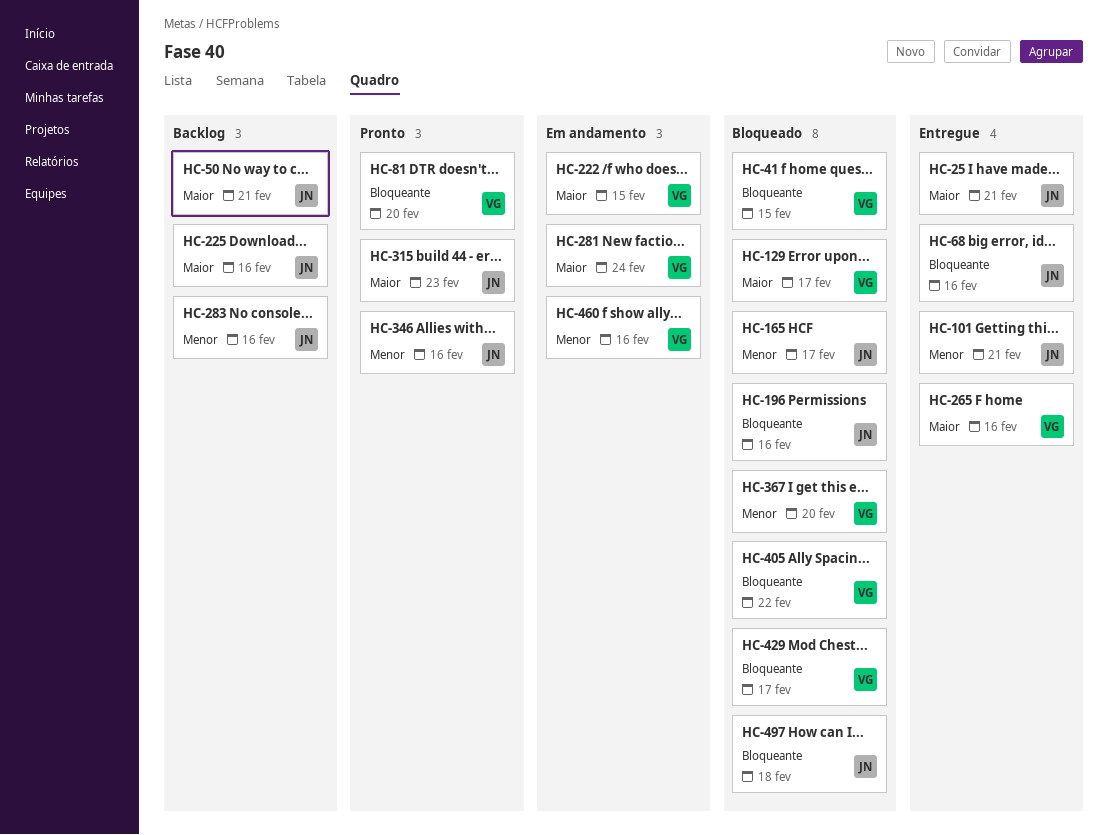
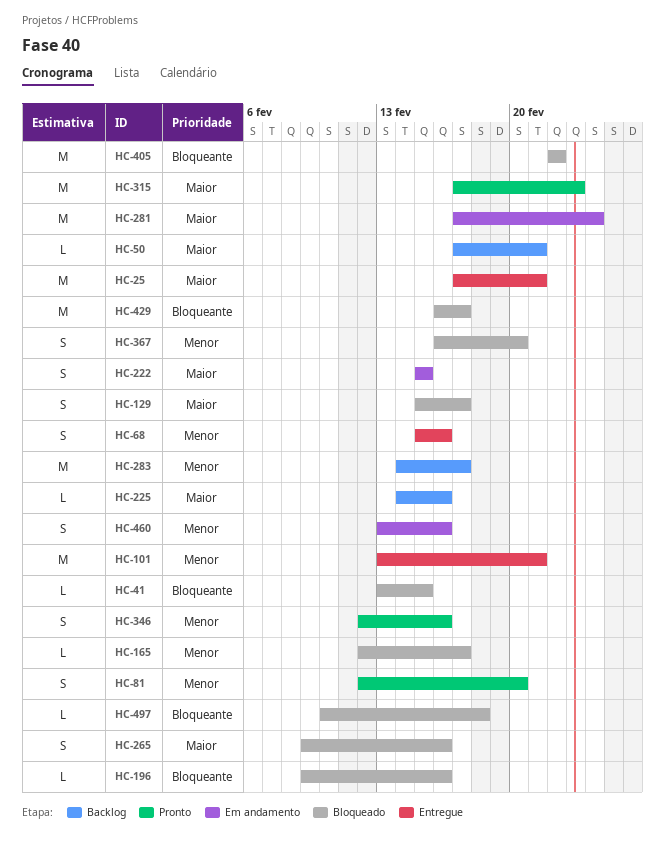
HC-68, priority: Bloqueante -> Menor
HC-81, priority: Bloqueante -> Menor
HC-265, status: Entregue -> Bloqueado
HC-283, due: Feb 16 -> Feb 17

